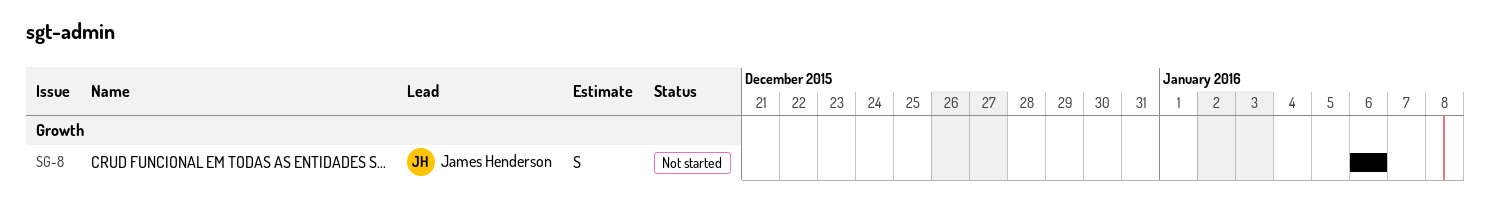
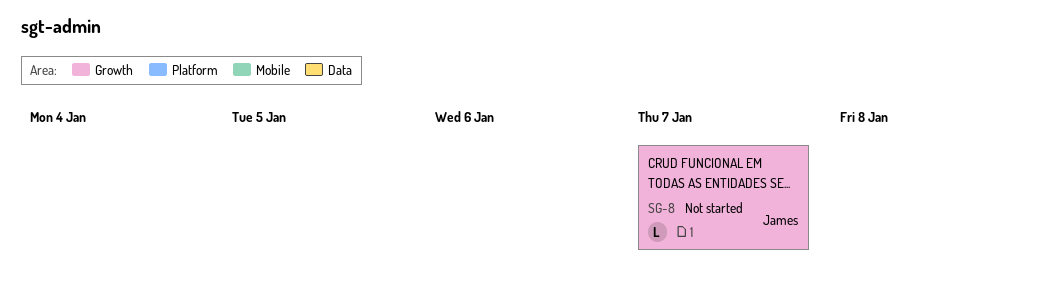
SG-8, estimate: S -> L
SG-8, due: Jan 6 -> Jan 7

